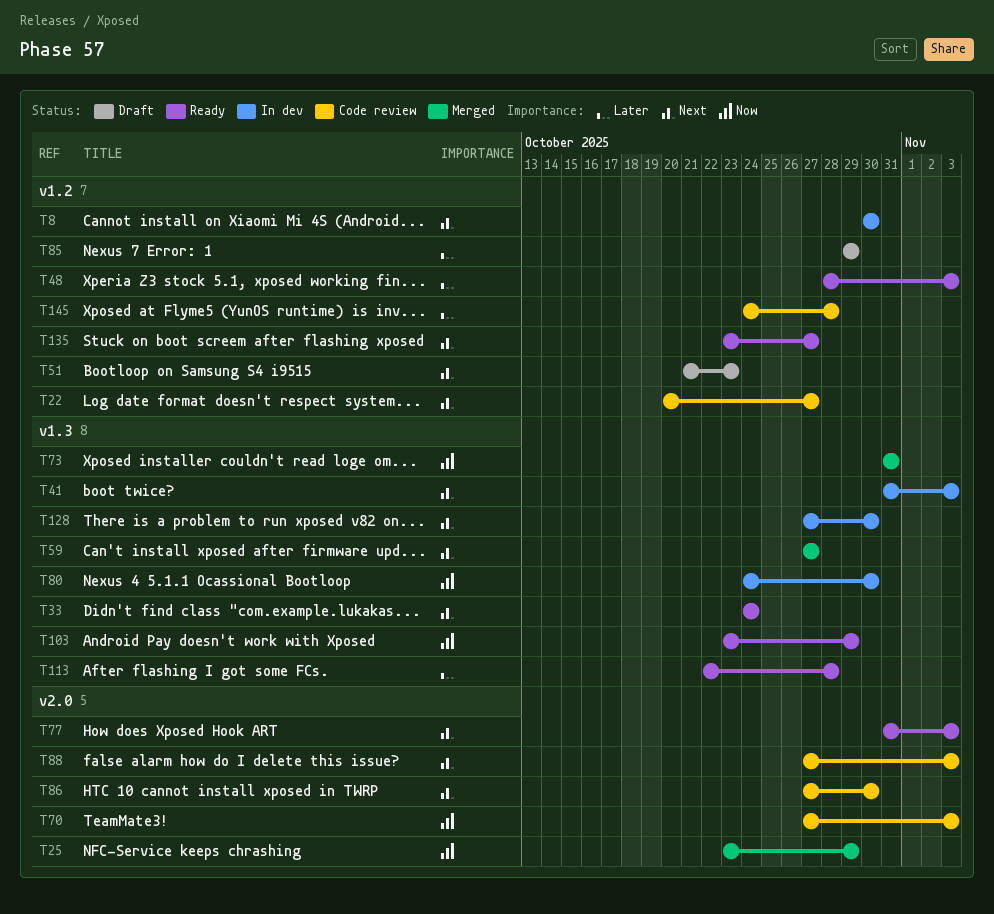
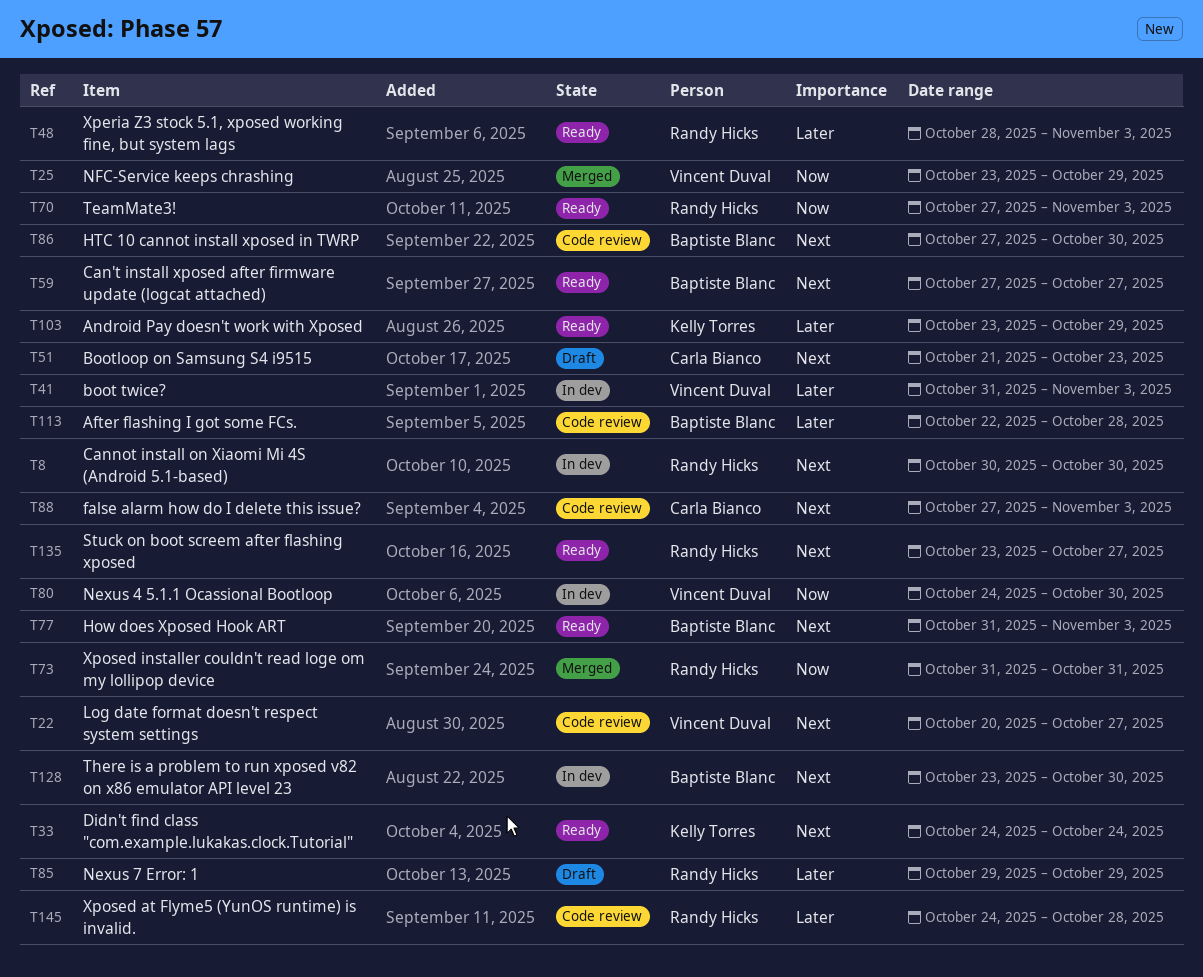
T41, priority: Next -> Later
T59, status: Merged -> Ready
T70, status: Code review -> Ready
T103, priority: Now -> Later
T113, status: Ready -> Code review
T128, start: Oct 27 -> Oct 23

